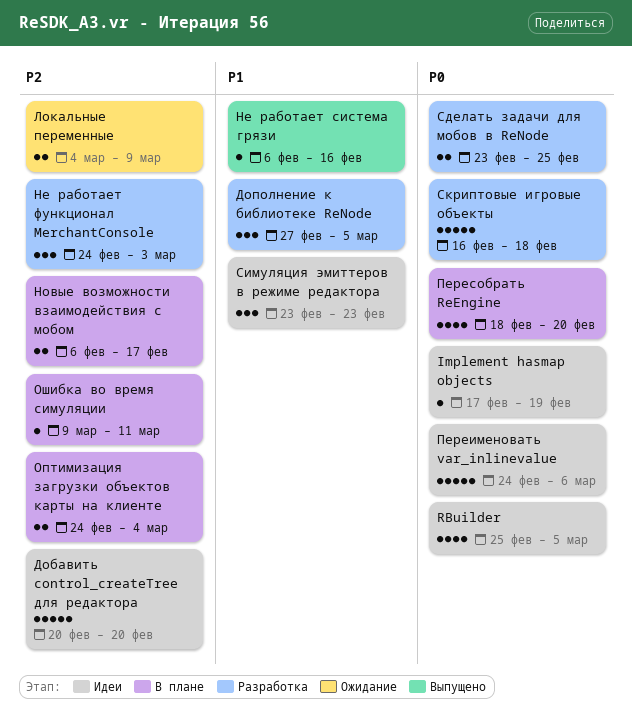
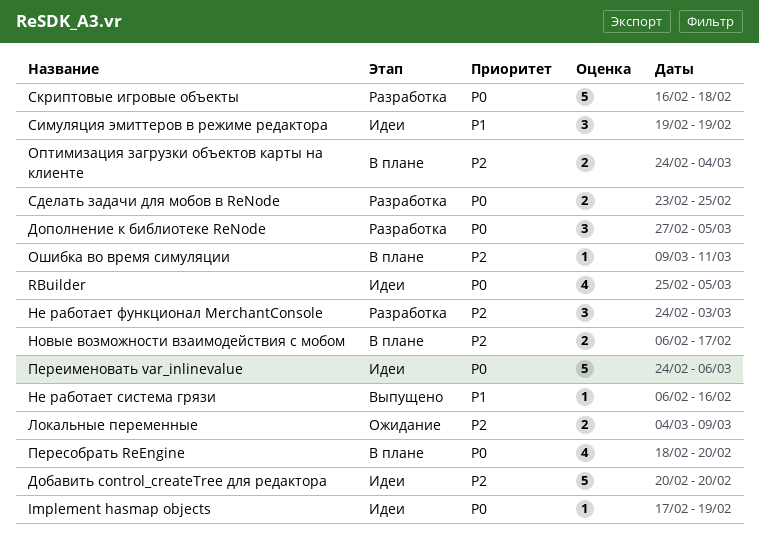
Дополнение к библиотеке ReNode, priority: P1 -> P0
Симуляция эмиттеров в режиме редактора, start: Feb 23 -> Feb 19
Симуляция эмиттеров в режиме редактора, due: Feb 23 -> Feb 19

